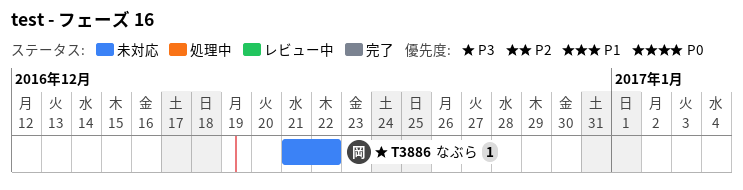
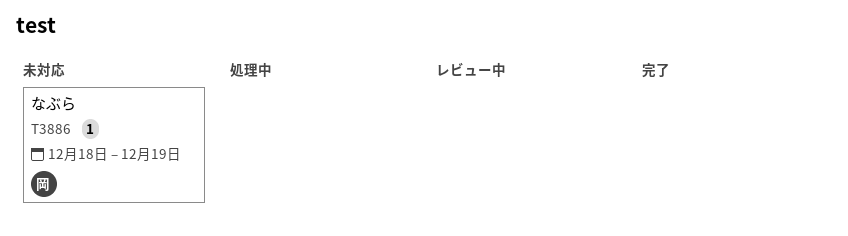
T3886, start: Dec 21 -> Dec 18
T3886, due: Dec 22 -> Dec 19

